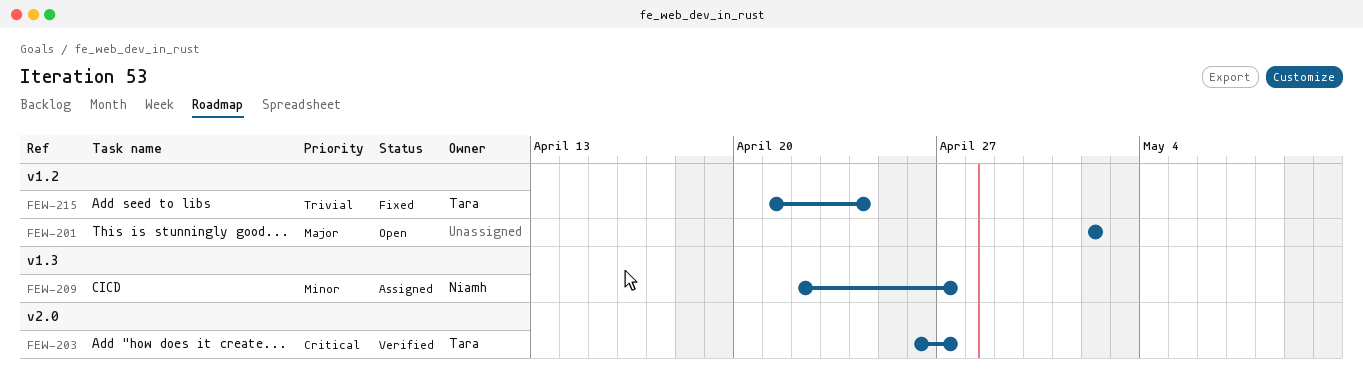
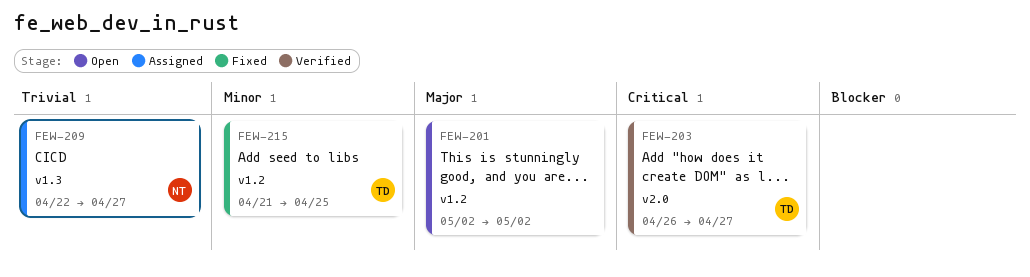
FEW-209, priority: Minor -> Trivial
FEW-215, priority: Trivial -> Minor
FEW-215, due: Apr 24 -> Apr 25

